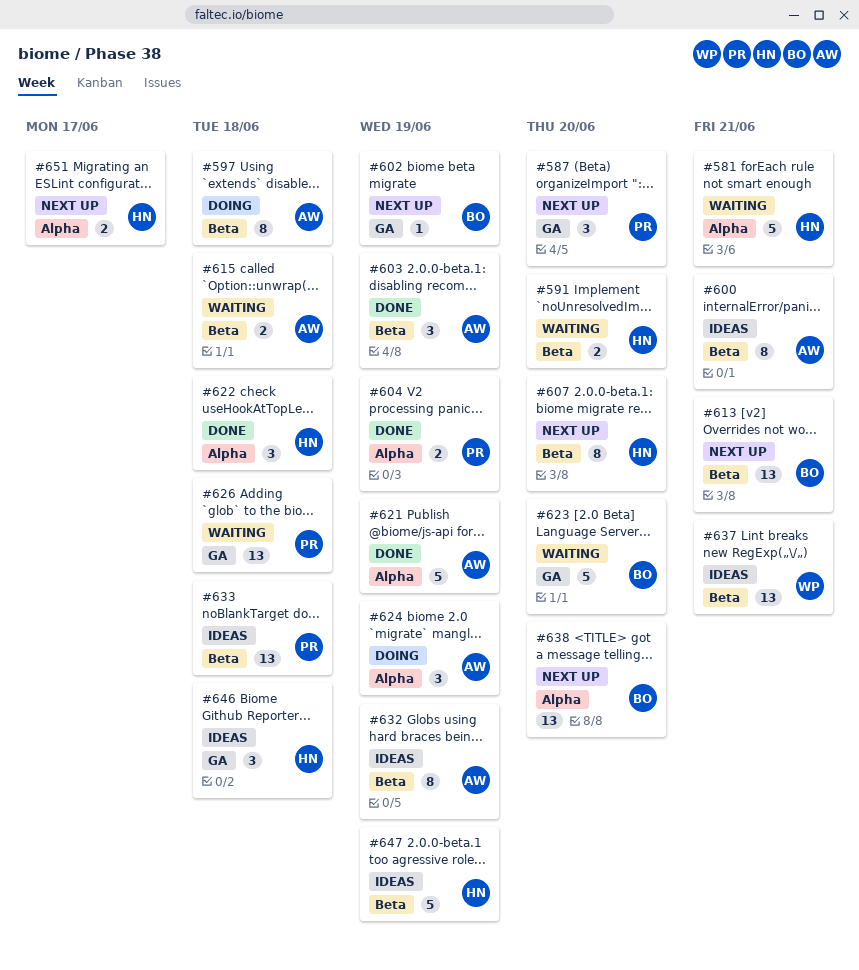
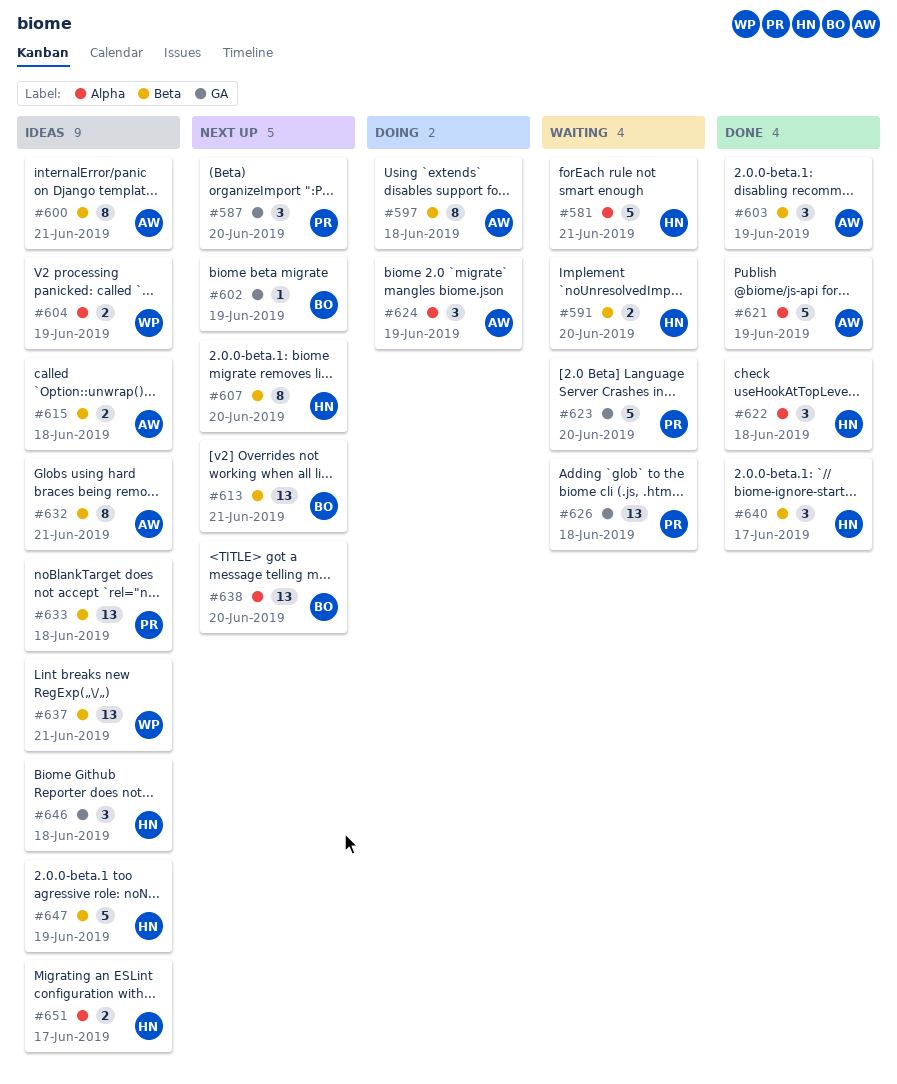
#604, status: Done -> Ideas
#604, owner: PR -> WP
#615, status: Waiting -> Ideas
#623, owner: BO -> PR
#632, due: Jun 19 -> Jun 21
#640: none -> present
#651, status: Next up -> Ideas

